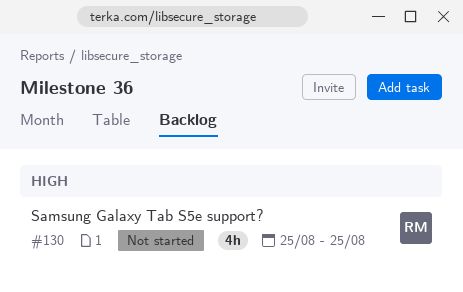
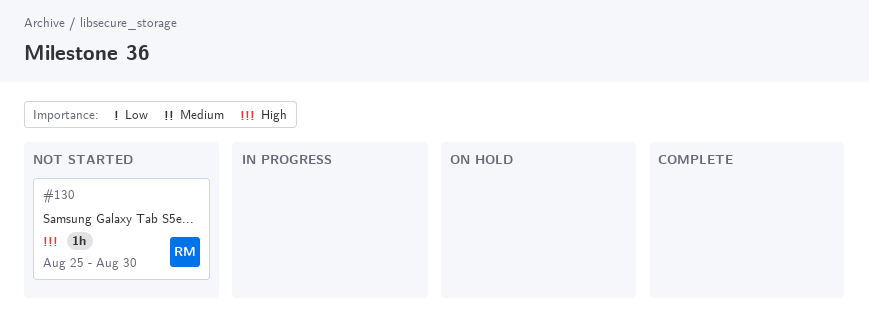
#130, estimate: 4h -> 1h
#130, due: Aug 25 -> Aug 30

